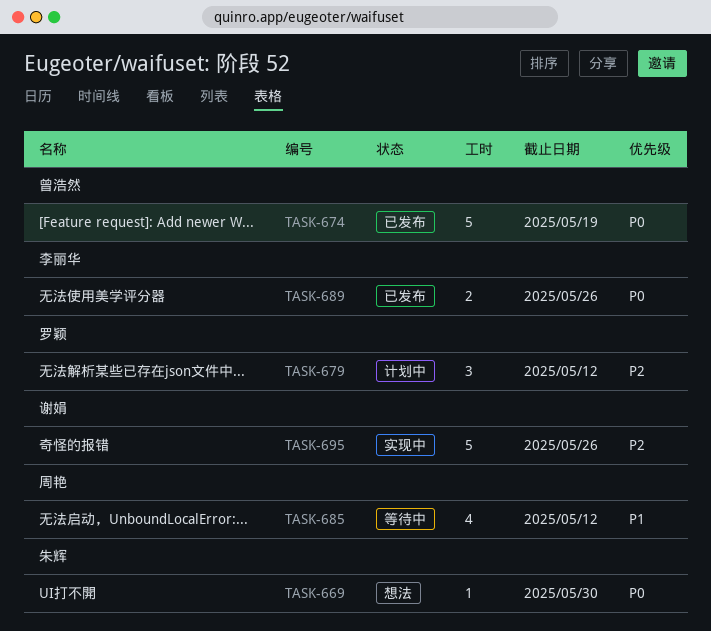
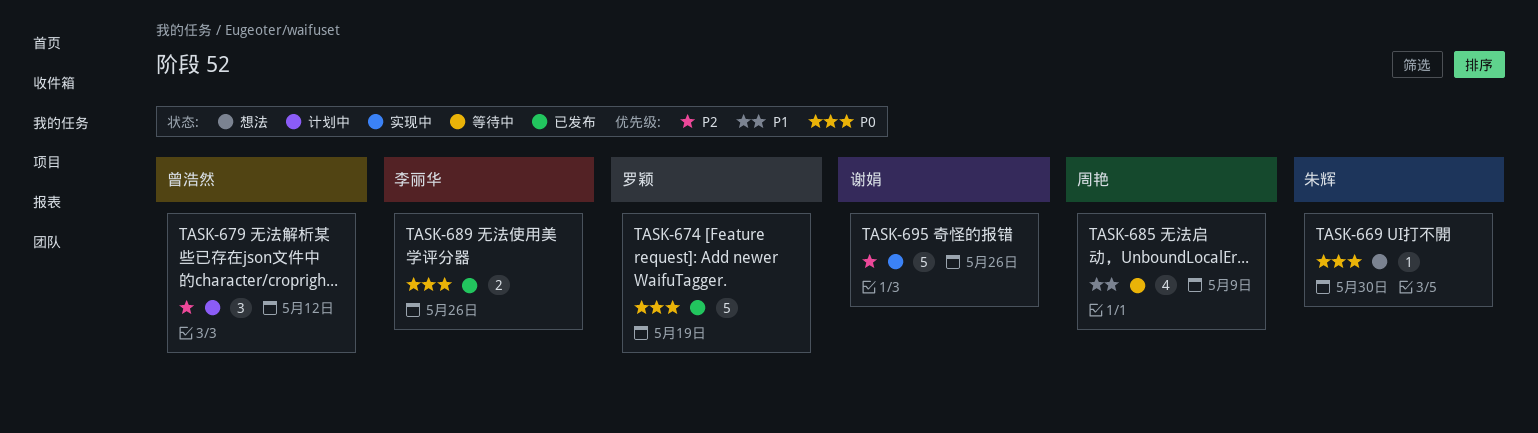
TASK-674, owner: 曾浩然 -> 罗颖
TASK-679, owner: 罗颖 -> 曾浩然
TASK-685, due: May 12 -> May 9

